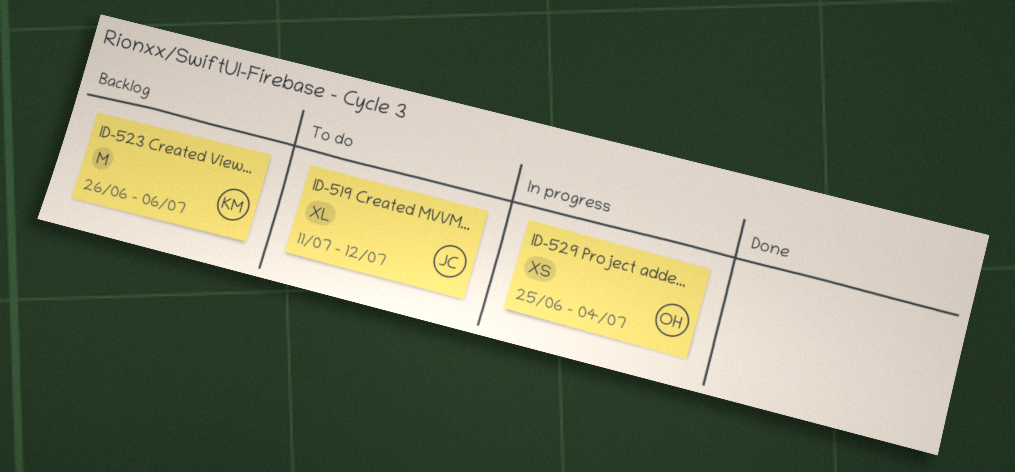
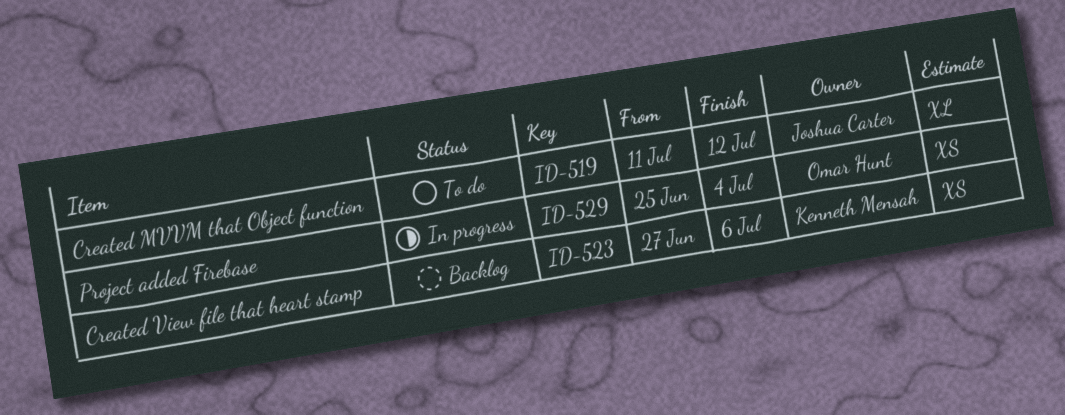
ID-523, estimate: M -> XS
ID-523, start: Jun 26 -> Jun 27

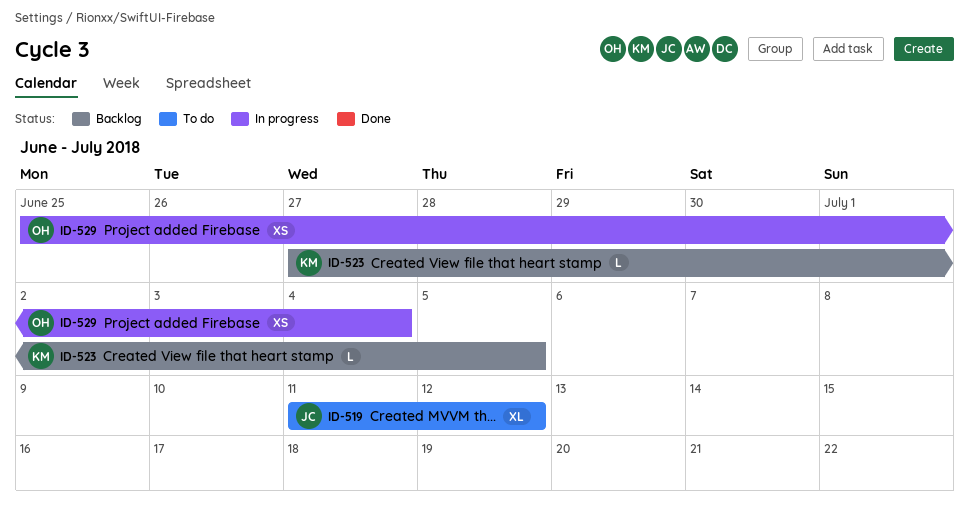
ID-523, estimate: XS -> L
ID-523, due: Jul 6 -> Jul 5

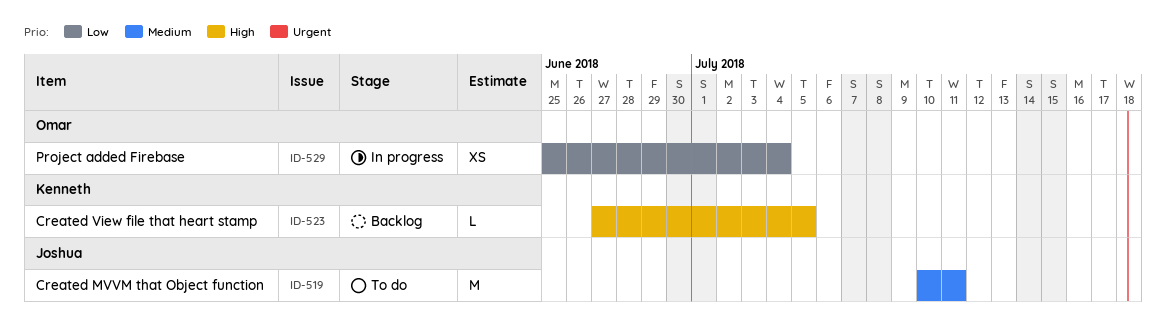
ID-519, estimate: XL -> M
ID-519, start: Jul 11 -> Jul 10
ID-519, due: Jul 12 -> Jul 11

